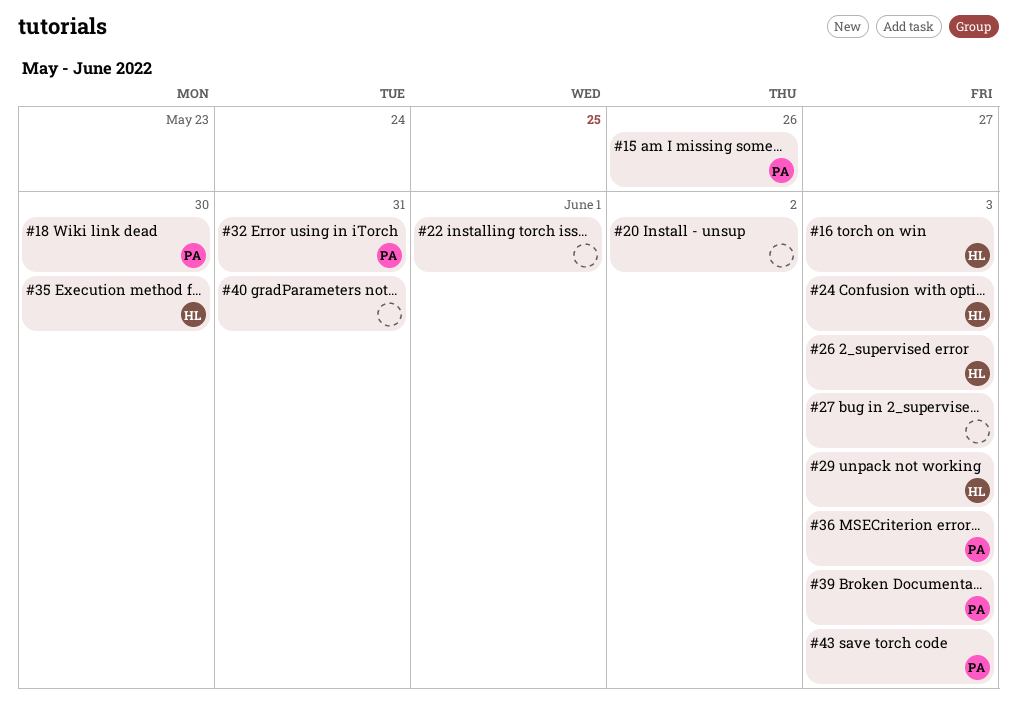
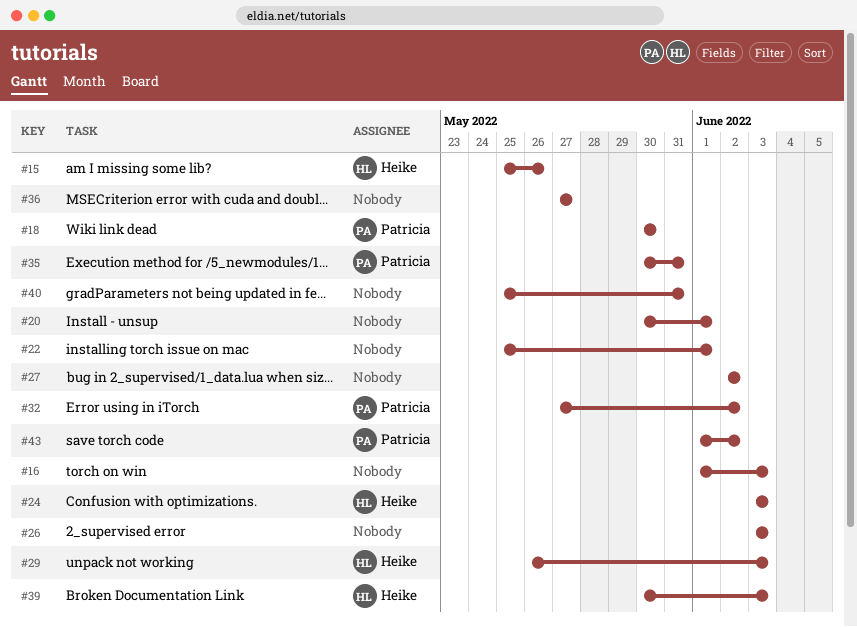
#15, owner: Patricia -> Heike
#16, owner: Heike -> none
#20, due: Jun 2 -> Jun 1
#26, owner: Heike -> none
#27, due: Jun 3 -> Jun 2
#32, due: May 31 -> Jun 2
#35, owner: Heike -> Patricia
#35, due: May 30 -> May 31
#36, owner: Patricia -> none
#36, due: Jun 3 -> May 27
#39, owner: Patricia -> Heike
#43, due: Jun 3 -> Jun 2

